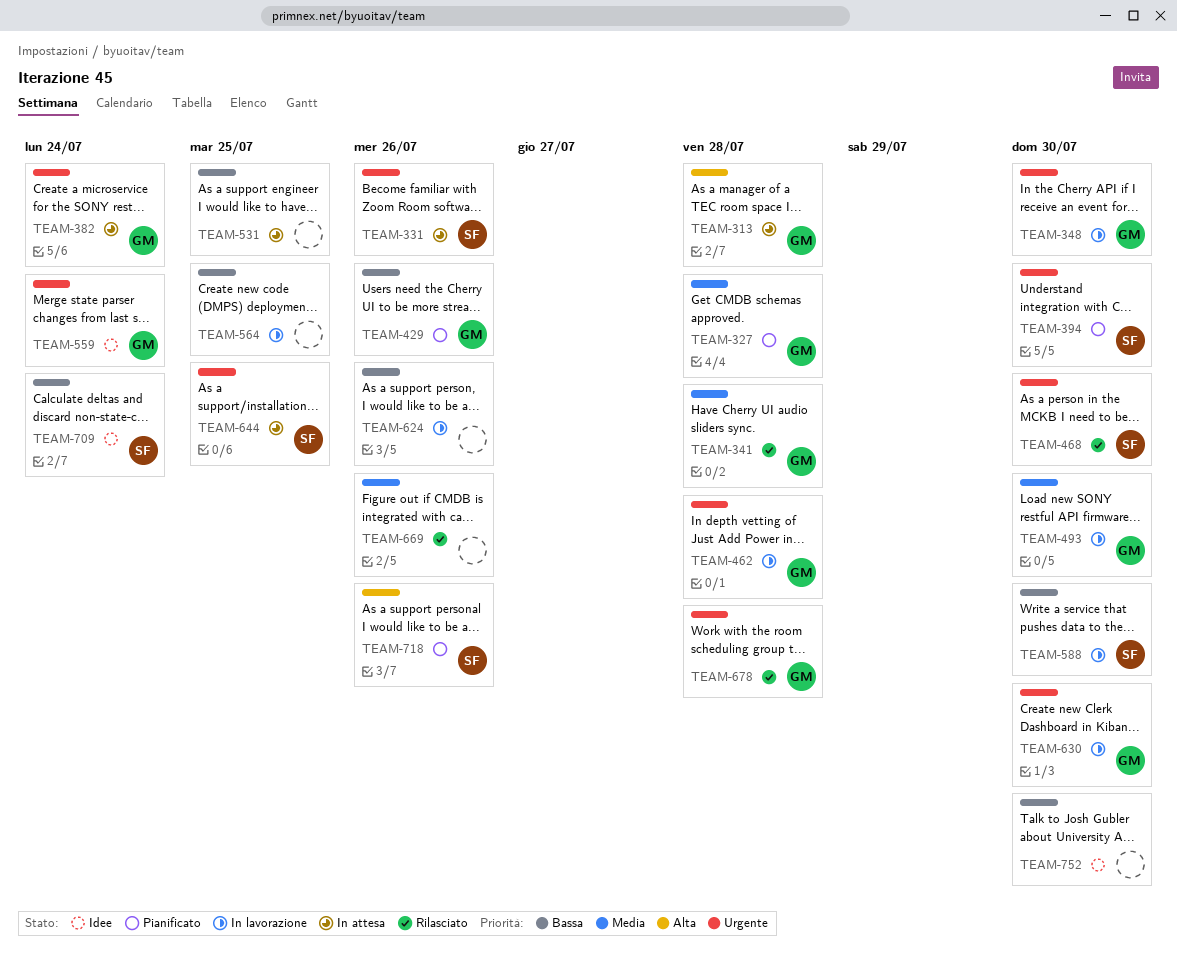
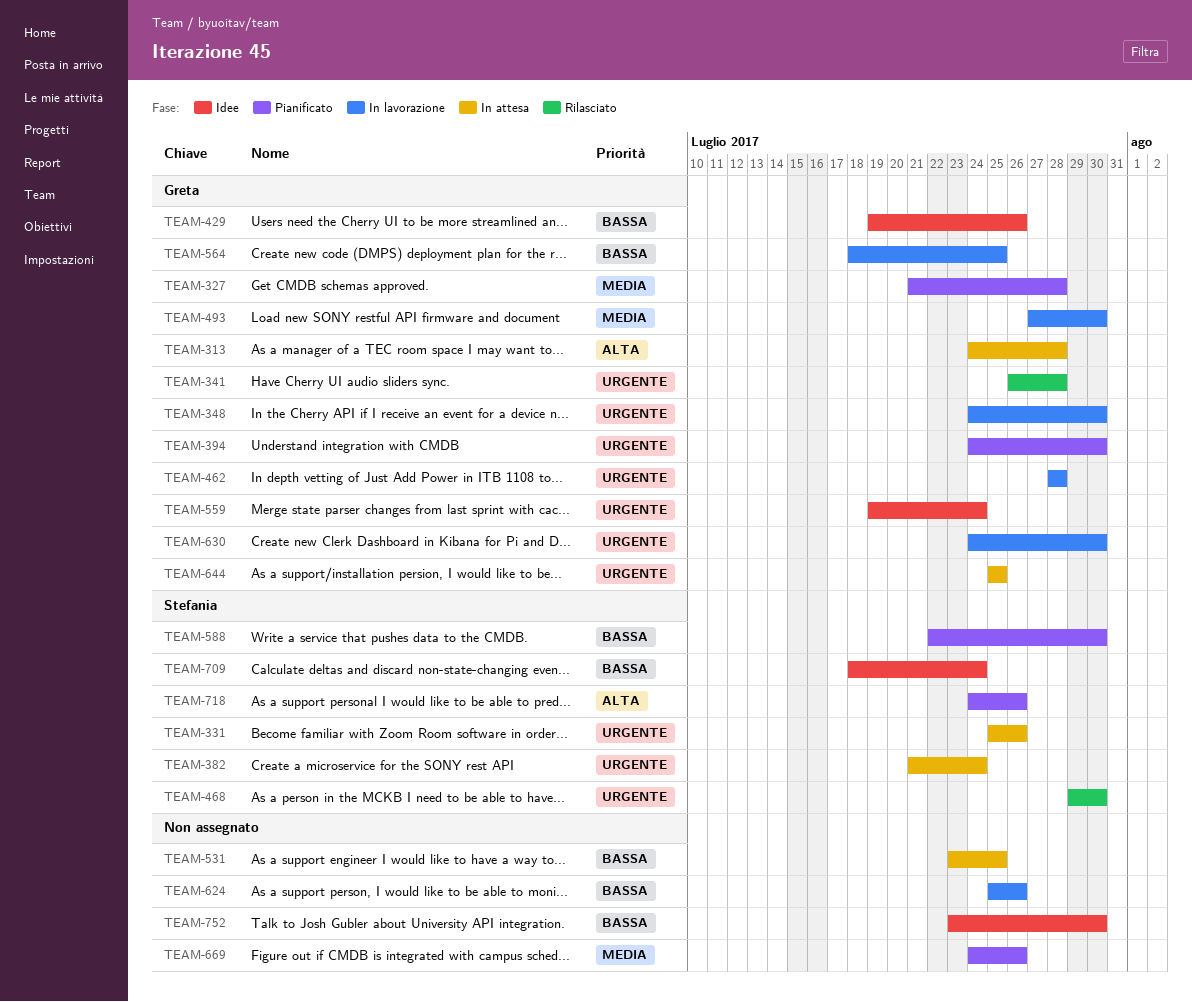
TEAM-341, priority: Media -> Urgente
TEAM-382, owner: Greta -> Stefania
TEAM-394, owner: Stefania -> Greta
TEAM-429, status: Pianificato -> Idee
TEAM-564, owner: none -> Greta
TEAM-588, status: In lavorazione -> Pianificato
TEAM-644, owner: Stefania -> Greta
TEAM-669, status: Rilasciato -> Pianificato
TEAM-678: present -> none

